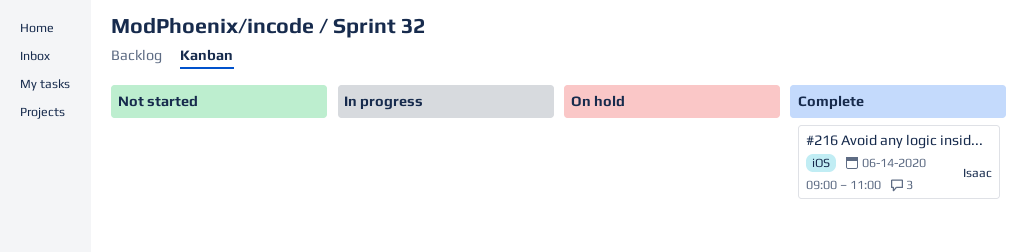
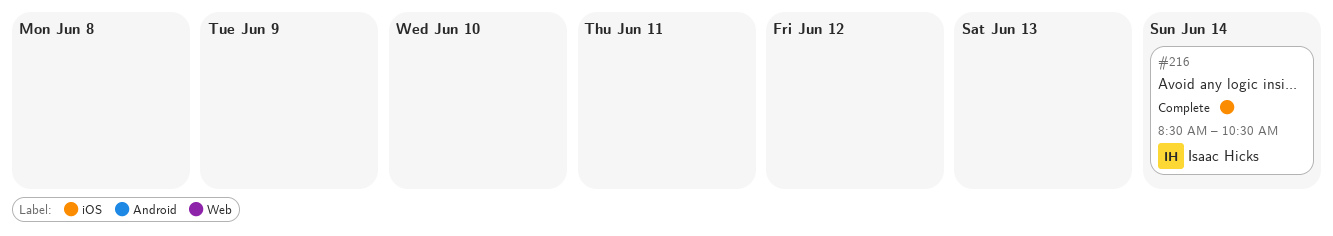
#216, begins: 09:00 -> 08:30
#216, ends: 11:00 -> 10:30

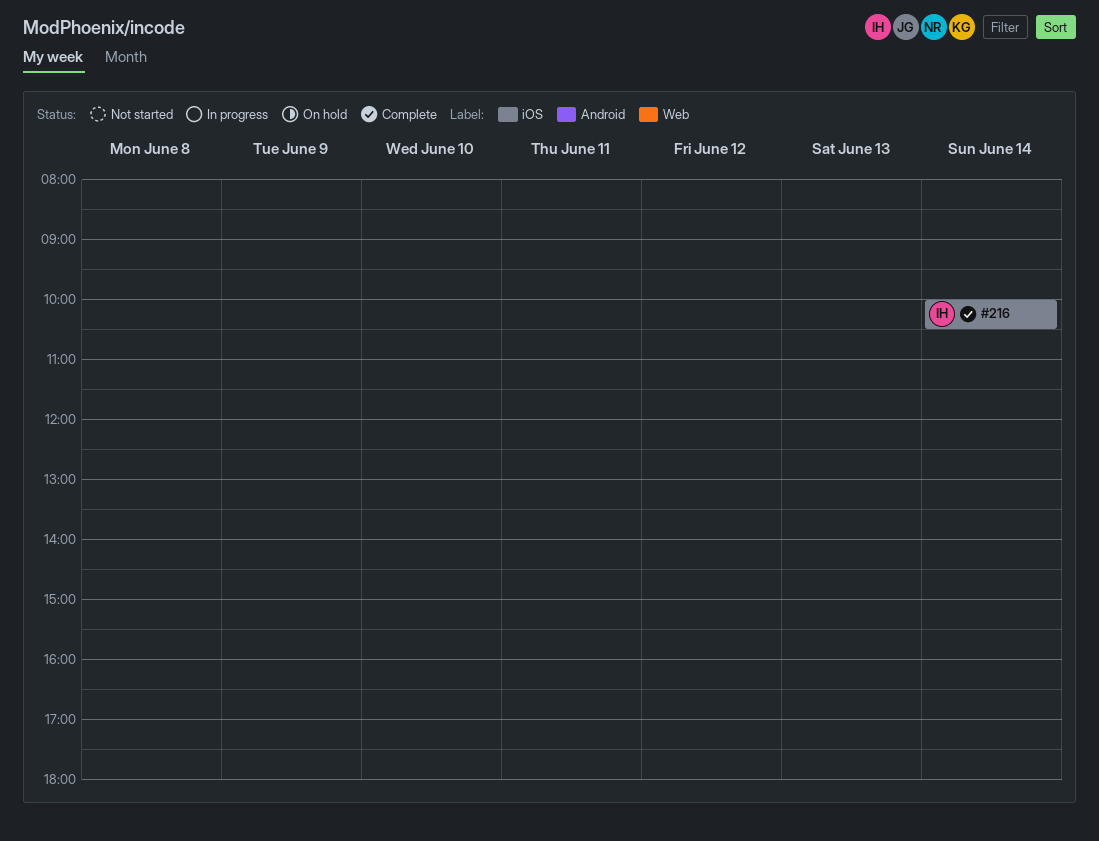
#216, begins: 08:30 -> 10:00

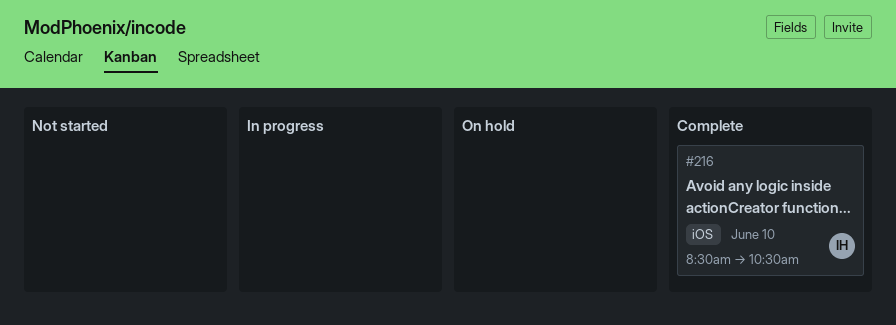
#216, day: Jun 14 -> Jun 10
#216, begins: 10:00 -> 08:30

